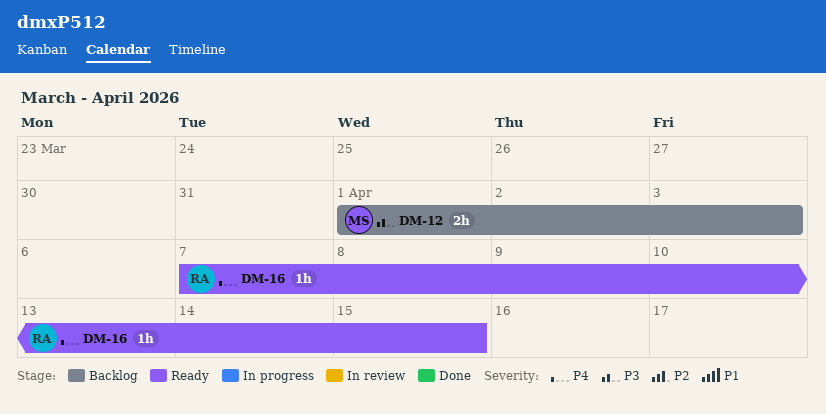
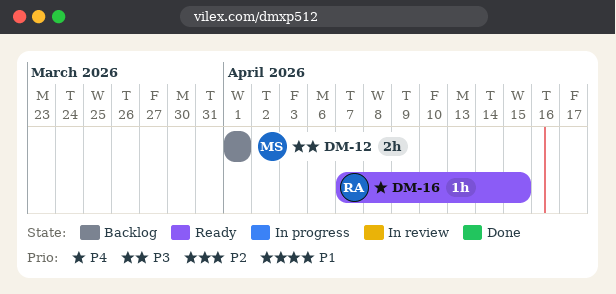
DM-12, due: Apr 3 -> Apr 1

